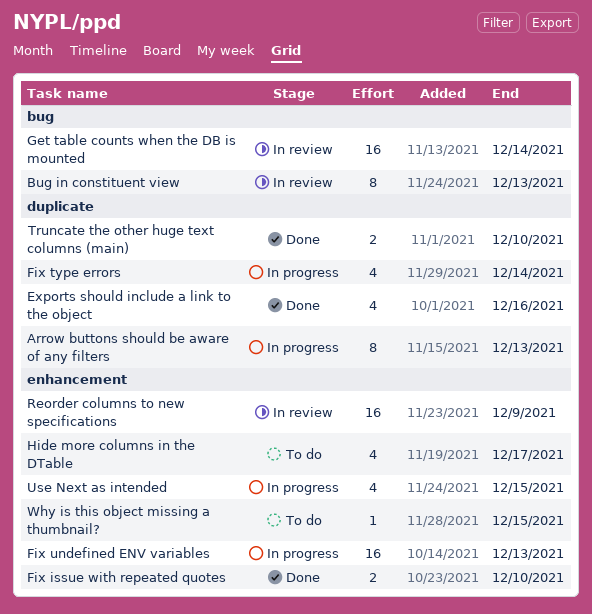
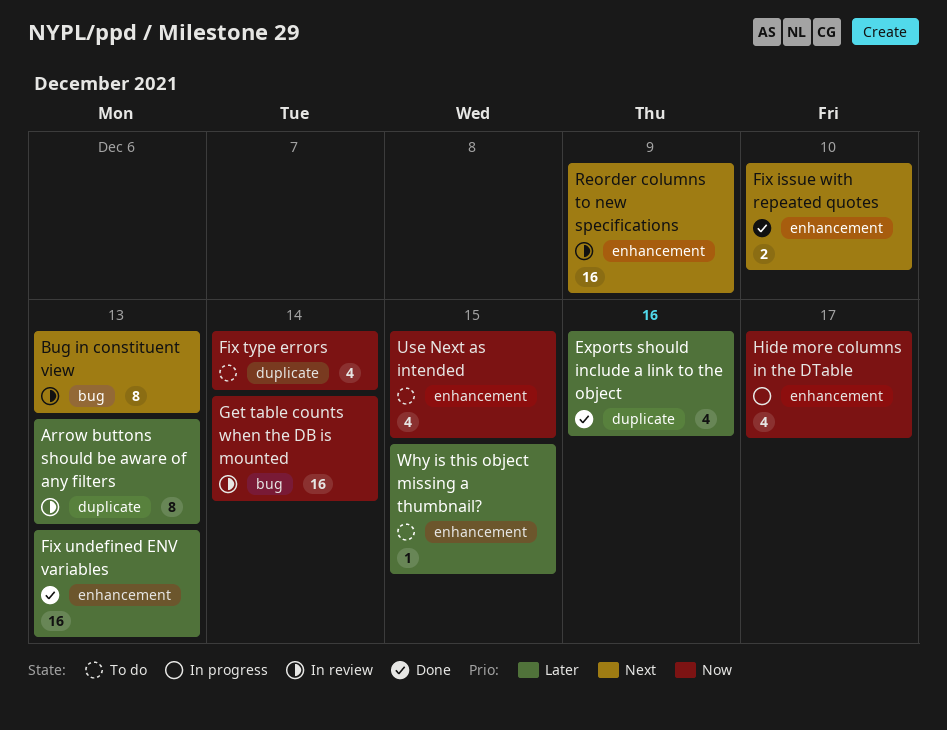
Arrow buttons should be aware of any filters, status: In progress -> In review
Fix type errors, status: In progress -> To do
Fix undefined ENV variables, status: In progress -> Done
Hide more columns in the DTable, status: To do -> In progress
Truncate the other huge text columns (main): present -> none
Use Next as intended, status: In progress -> To do

